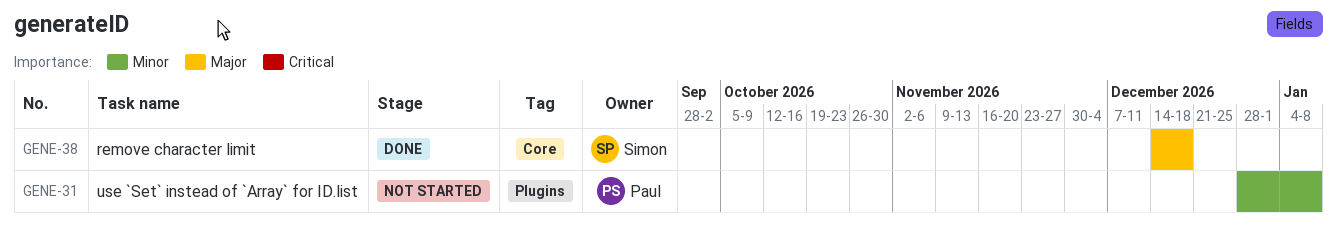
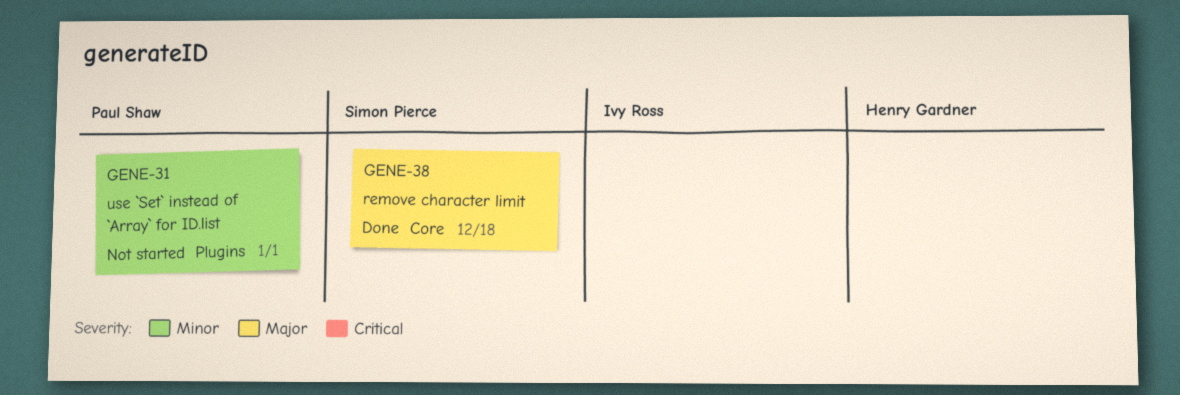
GENE-31, due: Jan 8 -> Jan 1

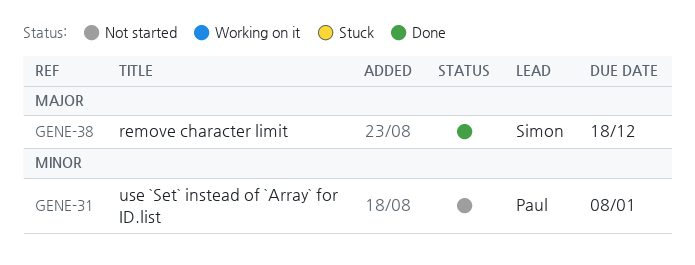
GENE-31, due: Jan 1 -> Jan 8

